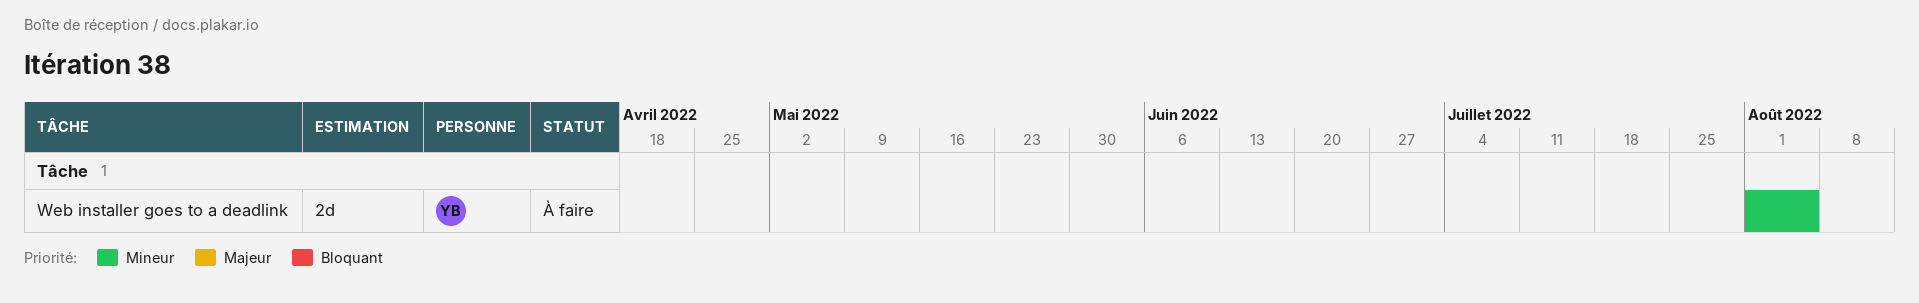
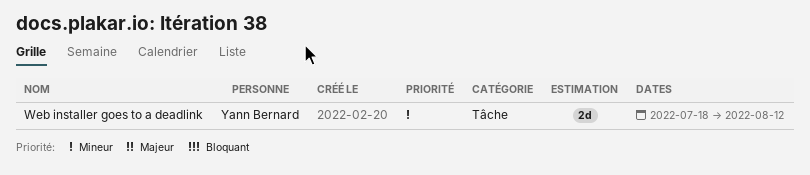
Web installer goes to a deadlink, start: Aug 1 -> Jul 18
Web installer goes to a deadlink, due: Aug 5 -> Aug 12

